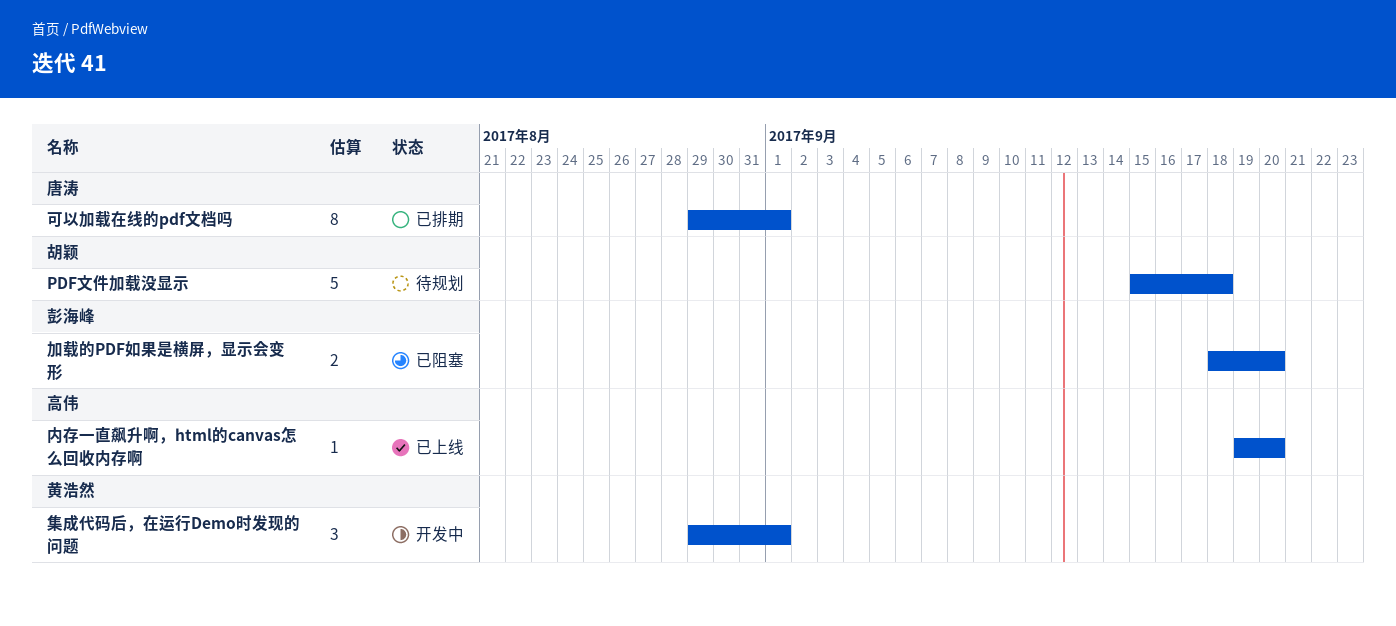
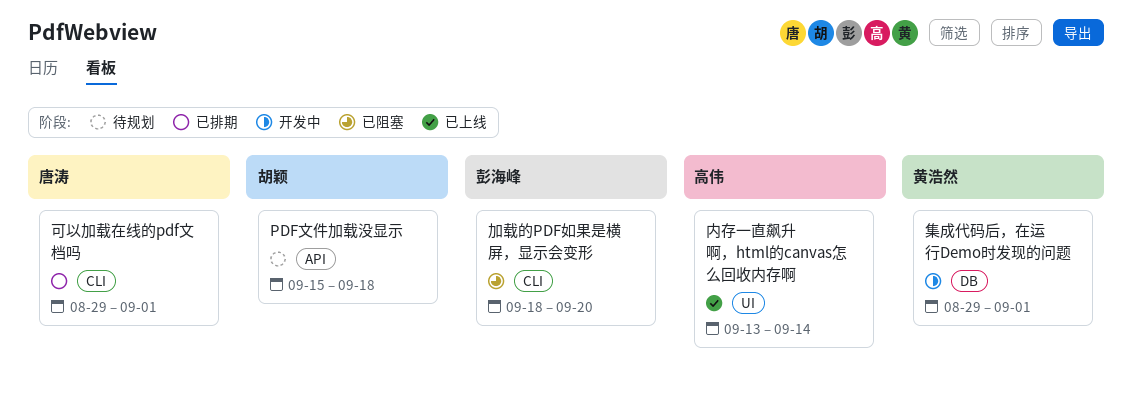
内存一直飙升啊，html的canvas怎么回收内存啊, start: Sep 19 -> Sep 13
内存一直飙升啊，html的canvas怎么回收内存啊, due: Sep 20 -> Sep 14

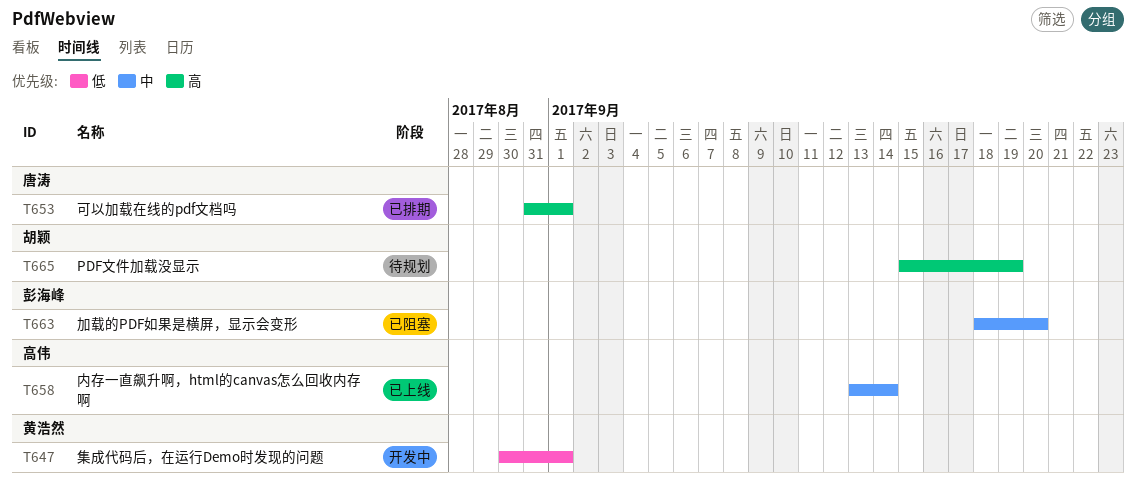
PDF文件加载没显示, due: Sep 18 -> Sep 19
可以加载在线的pdf文档吗, start: Aug 29 -> Aug 31
集成代码后，在运行Demo时发现的问题, start: Aug 29 -> Aug 30

